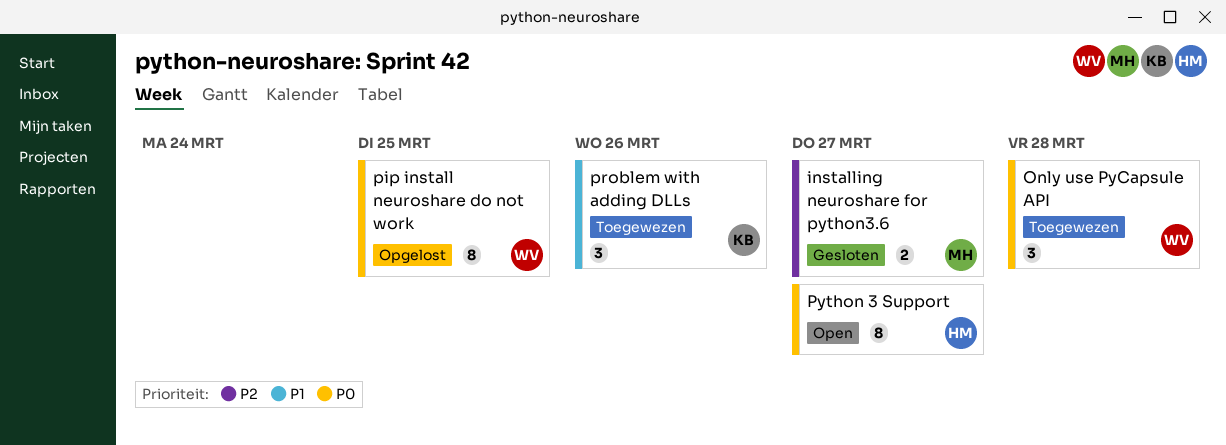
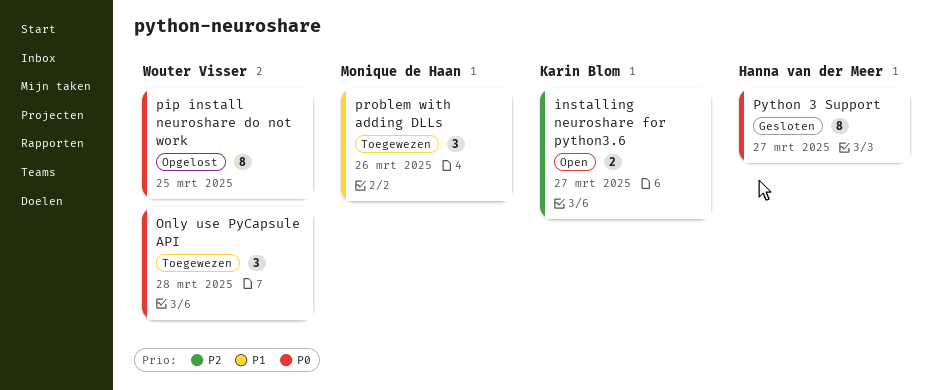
installing neuroshare for python3.6, status: Gesloten -> Open
installing neuroshare for python3.6, owner: Monique de Haan -> Karin Blom
problem with adding DLLs, owner: Karin Blom -> Monique de Haan
Python 3 Support, status: Open -> Gesloten

